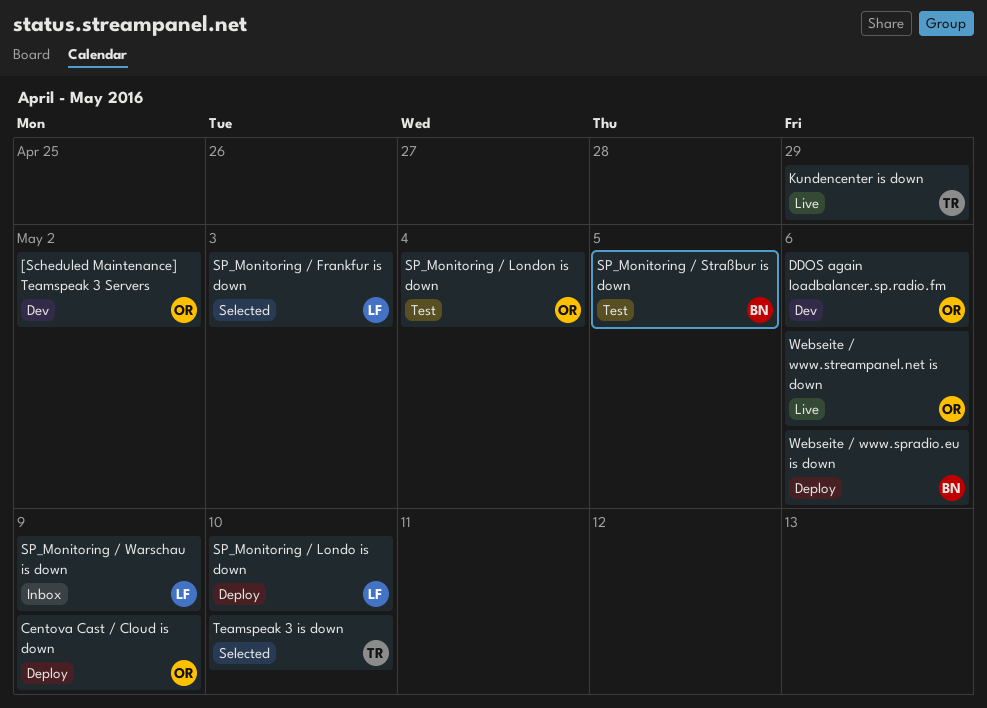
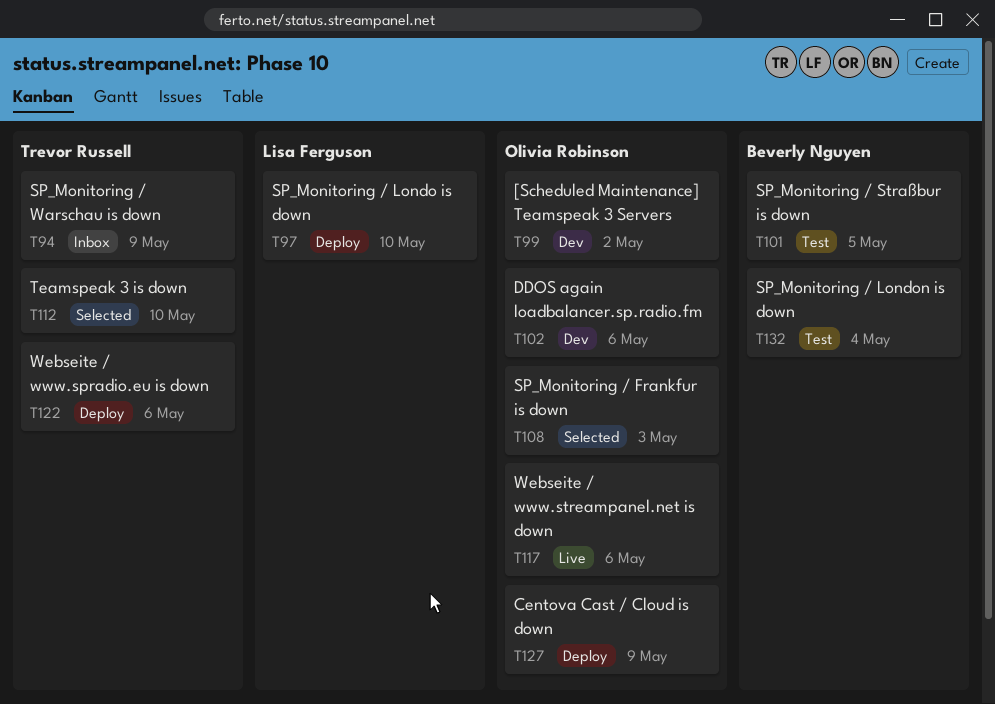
Kundencenter is down: present -> none
SP_Monitoring / Frankfur is down, owner: Lisa Ferguson -> Olivia Robinson
SP_Monitoring / London is down, owner: Olivia Robinson -> Beverly Nguyen
SP_Monitoring / Warschau is down, owner: Lisa Ferguson -> Trevor Russell
Webseite / www.spradio.eu is down, owner: Beverly Nguyen -> Trevor Russell

